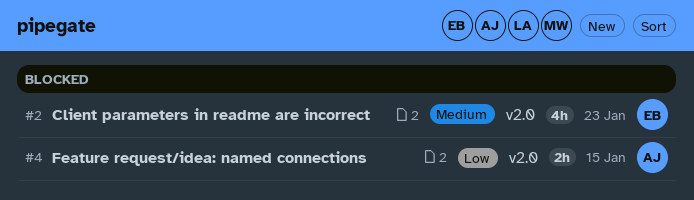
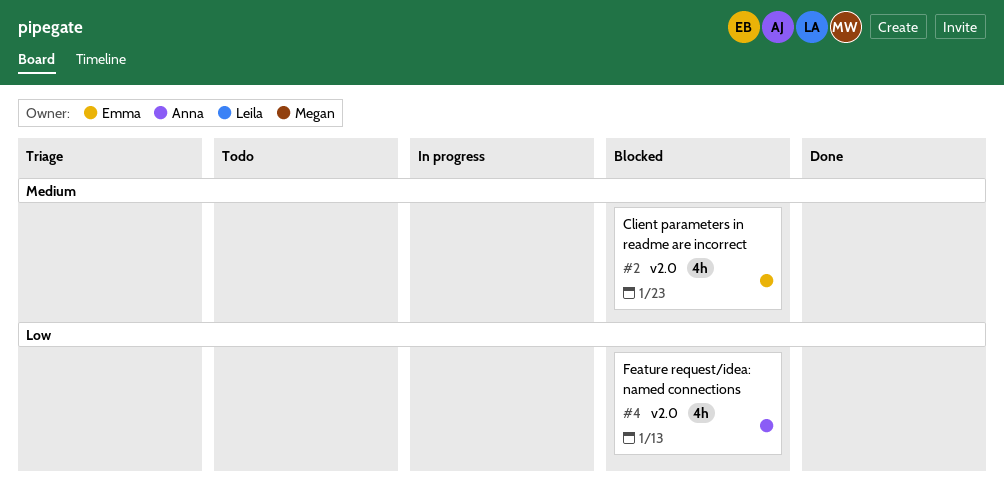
#4, estimate: 2h -> 4h
#4, due: Jan 15 -> Jan 13

